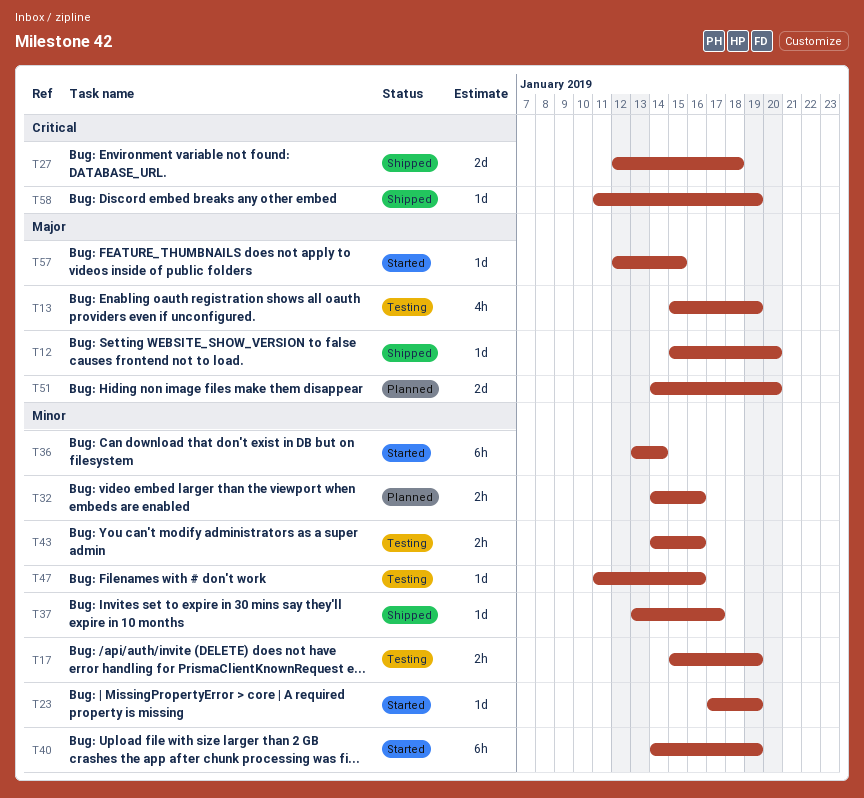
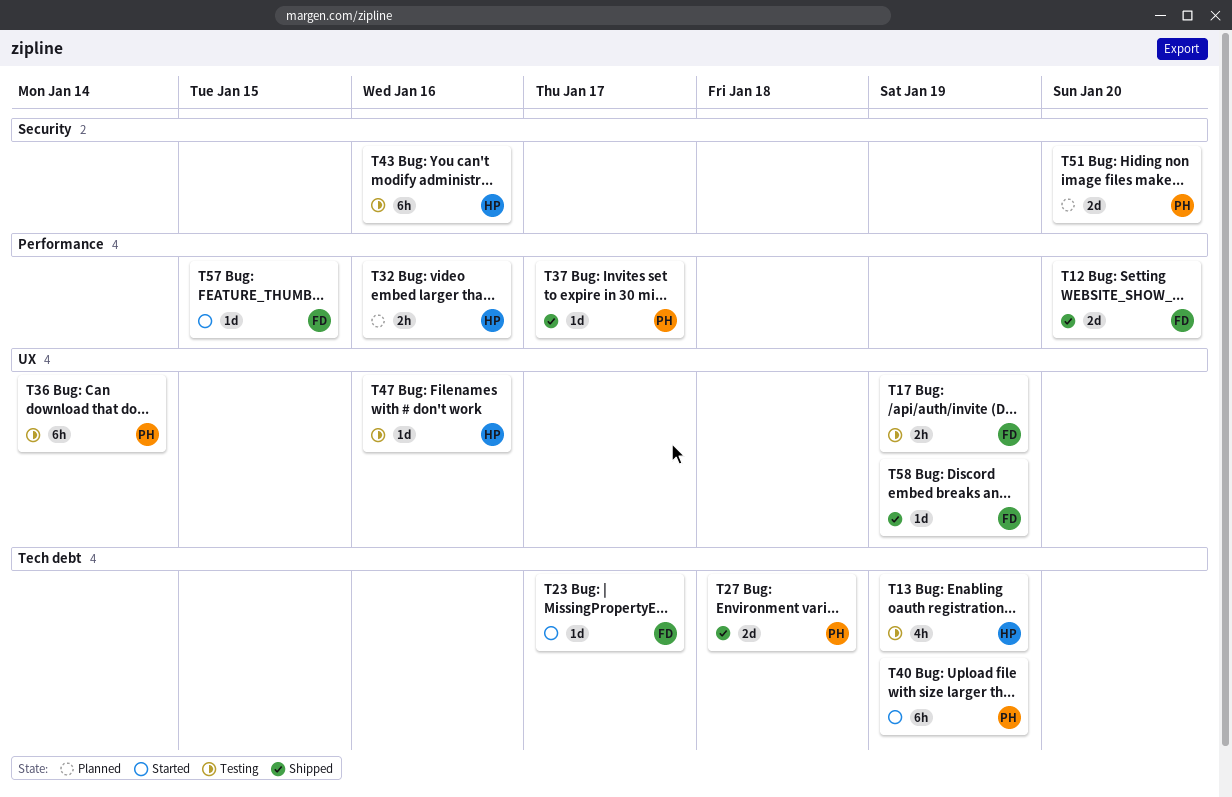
T12, estimate: 1d -> 2d
T23, due: Jan 19 -> Jan 17
T36, status: Started -> Testing
T43, estimate: 2h -> 6h

